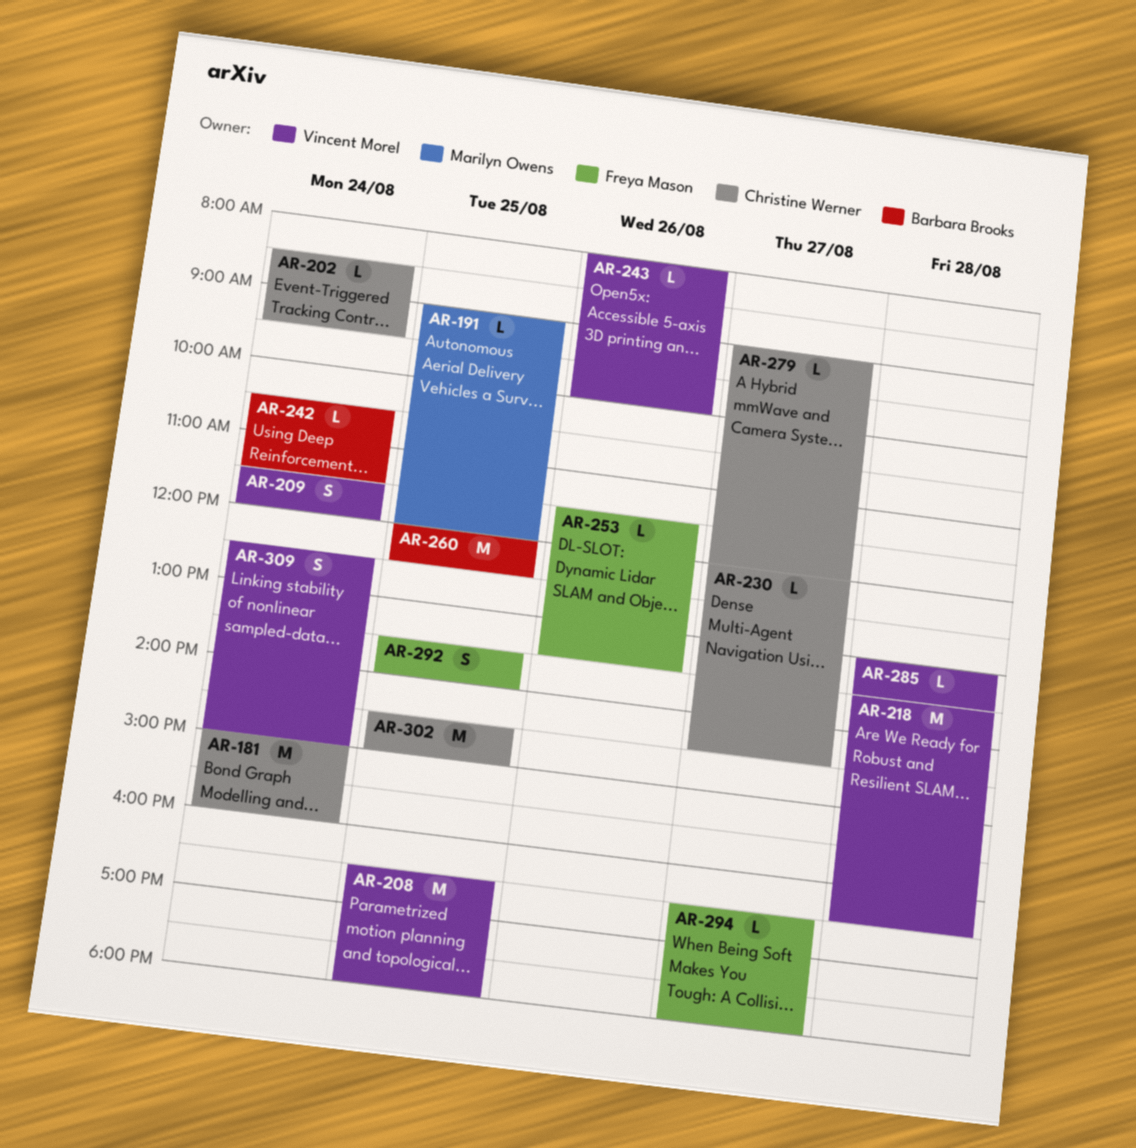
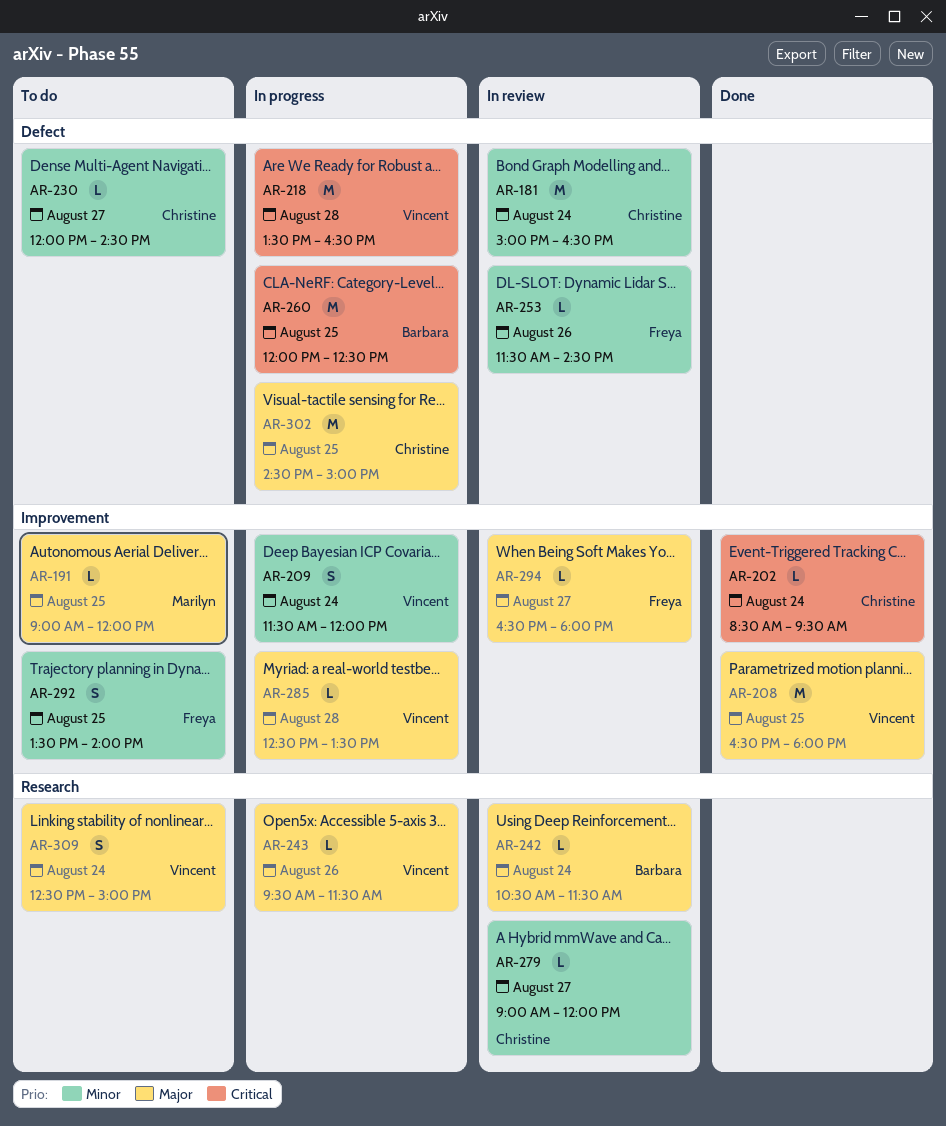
AR-181, ends: 16:00 -> 16:30
AR-243, begins: 08:00 -> 09:30
AR-243, ends: 10:00 -> 11:30
AR-253, ends: 13:30 -> 14:30
AR-285, begins: 13:00 -> 12:30

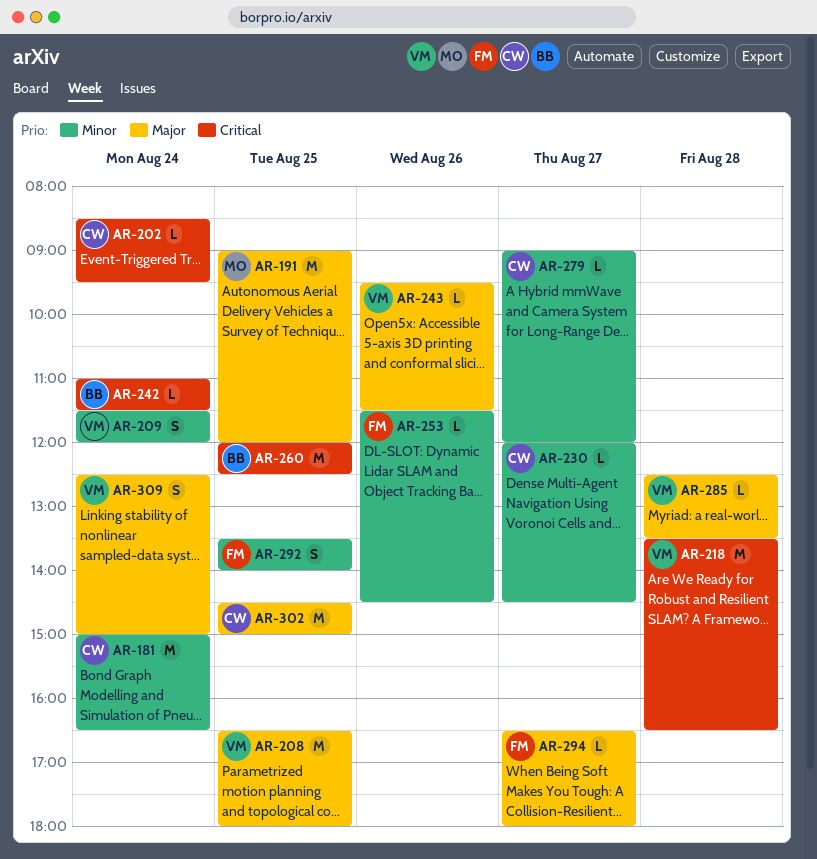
AR-191, estimate: L -> M
AR-242, priority: Major -> Critical
AR-242, begins: 10:30 -> 11:00

